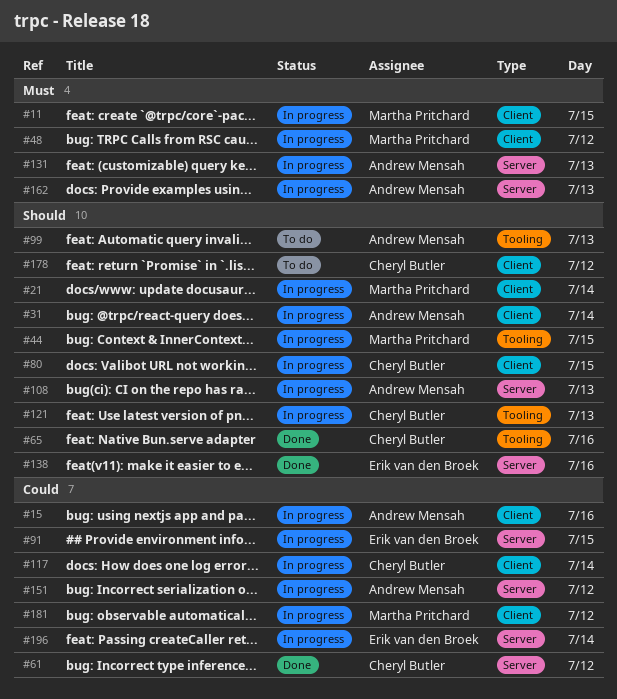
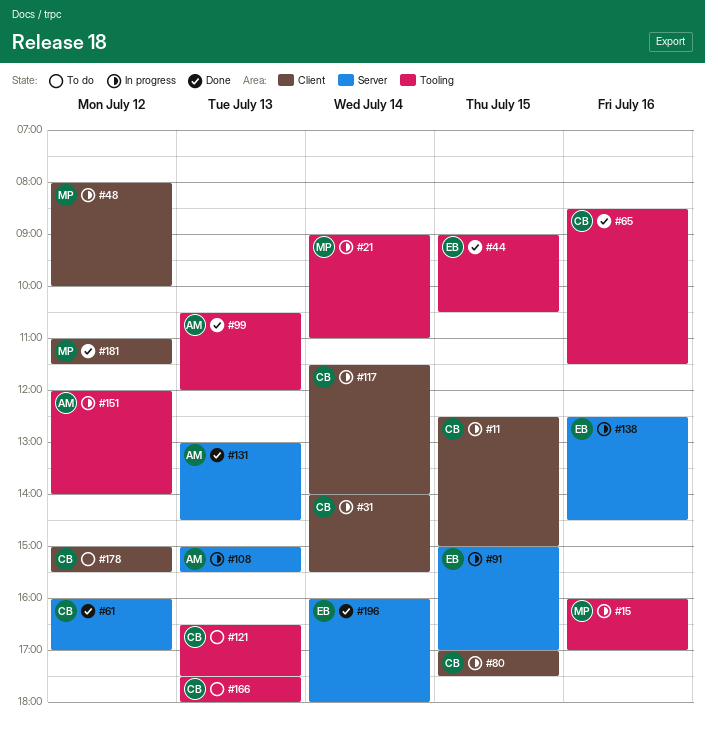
#11, owner: Martha Pritchard -> Cheryl Butler
#15, owner: Andrew Mensah -> Martha Pritchard
#15, label: Client -> Tooling
#21, label: Client -> Tooling
#31, owner: Andrew Mensah -> Cheryl Butler
#44, status: In progress -> Done
#44, owner: Martha Pritchard -> Erik van den Broek
#99, status: To do -> Done
#121, status: In progress -> To do
#131, status: In progress -> Done
#138, status: Done -> In progress
#151, label: Server -> Tooling
#162: present -> none
#166: none -> present
#181, status: In progress -> Done
#196, status: In progress -> Done

